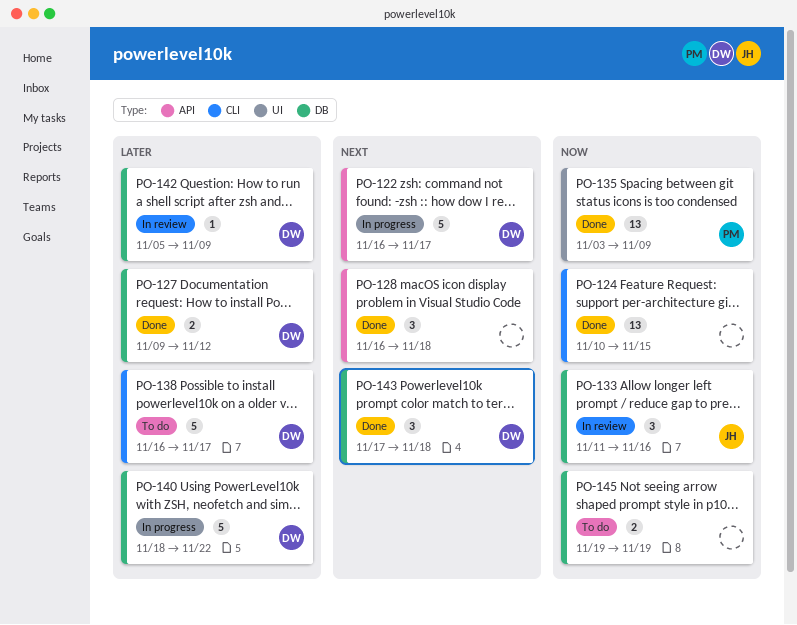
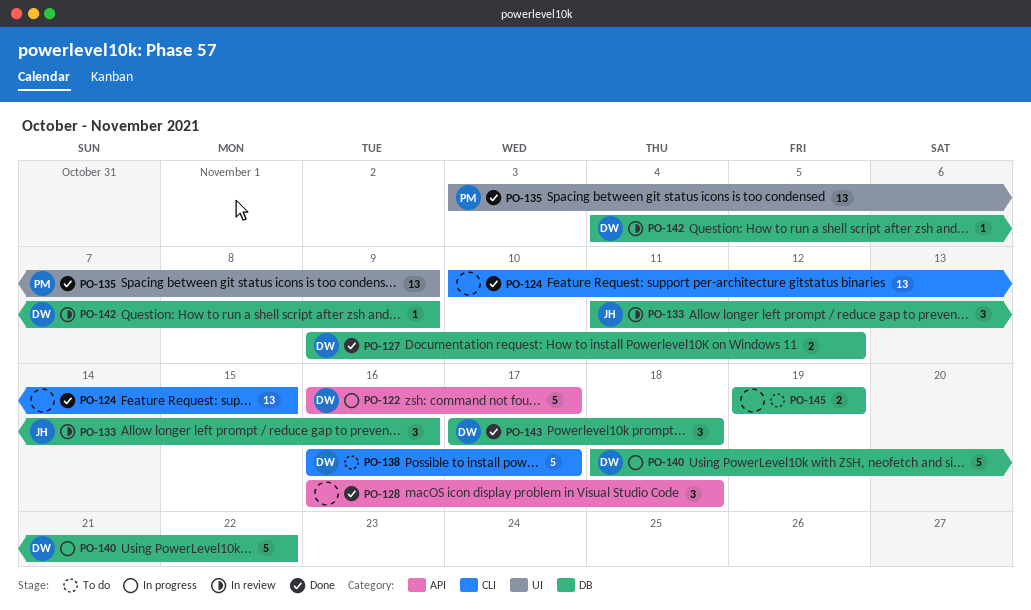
PO-142, start: Nov 5 -> Nov 4

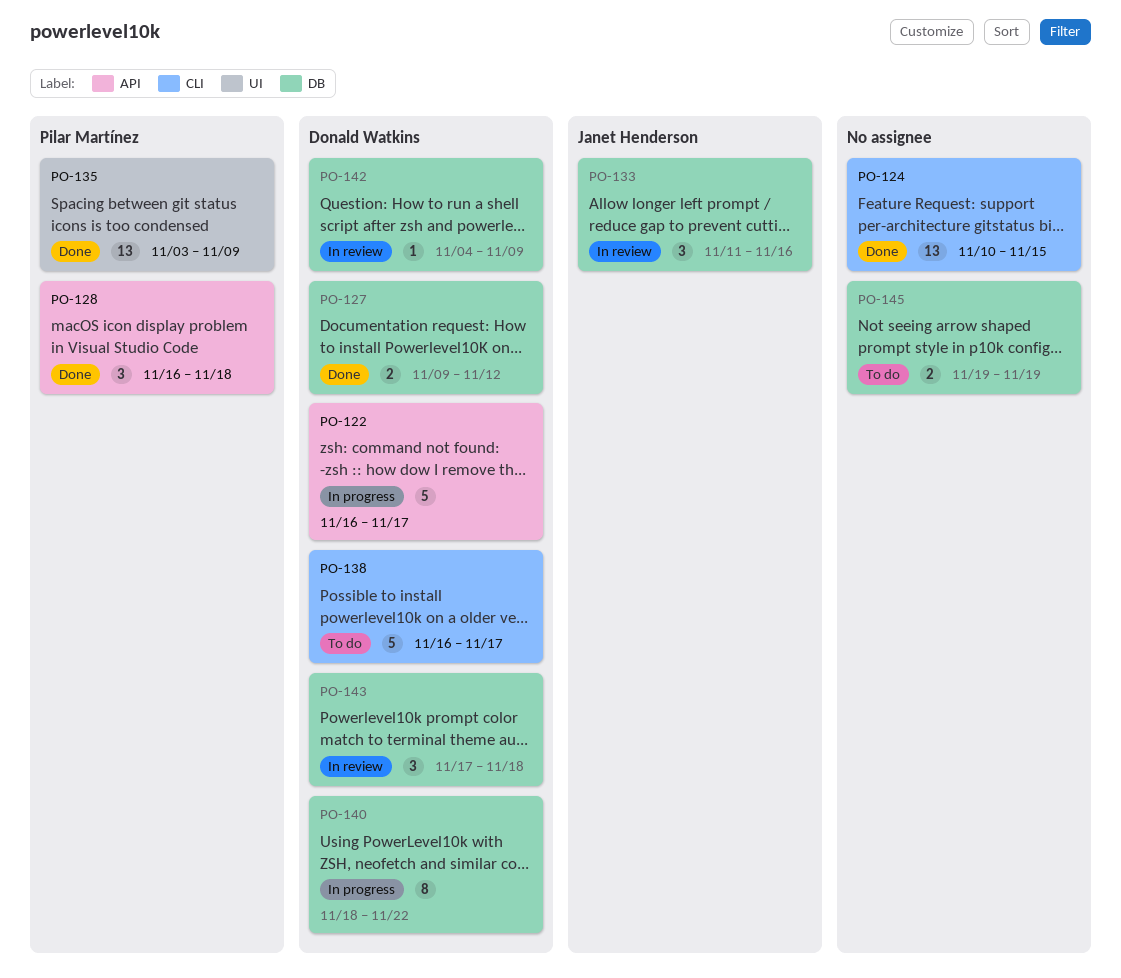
PO-128, owner: none -> Pilar Martínez
PO-140, estimate: 5 -> 8
PO-143, status: Done -> In review

